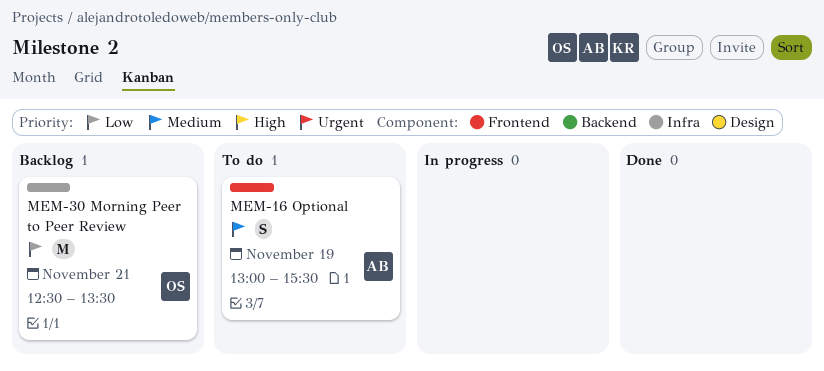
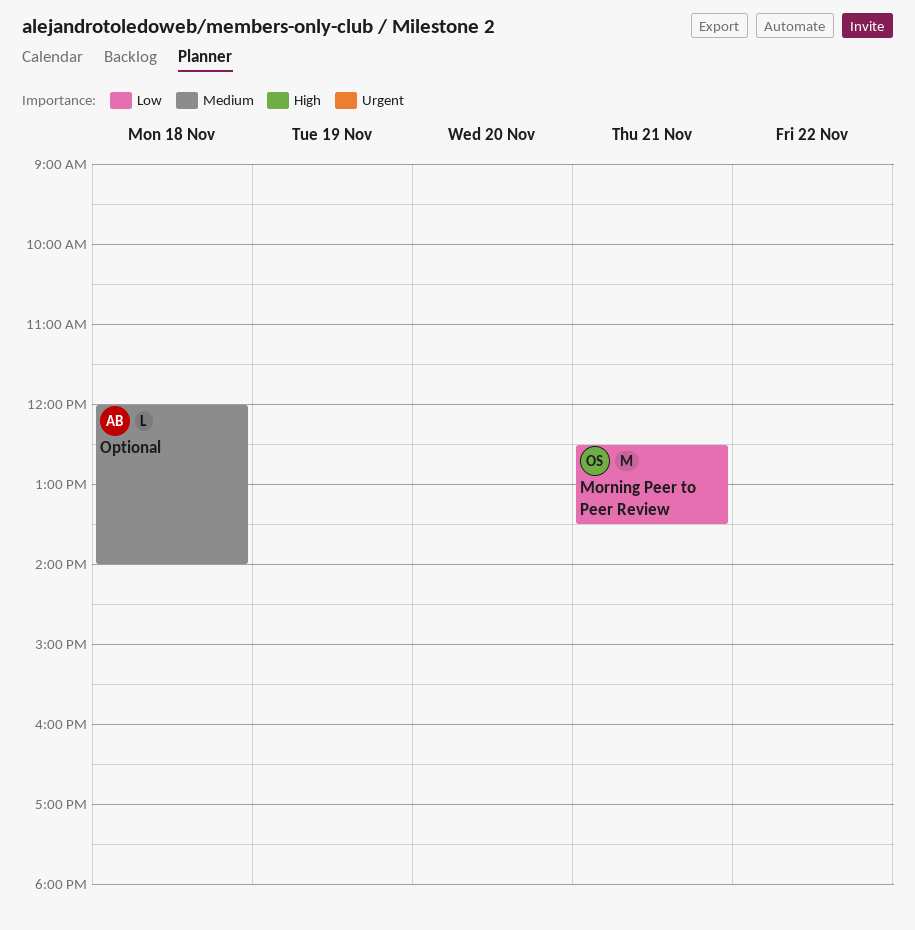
Optional, estimate: S -> L
Optional, day: Nov 19 -> Nov 18
Optional, begins: 13:00 -> 12:00
Optional, ends: 15:30 -> 14:00

